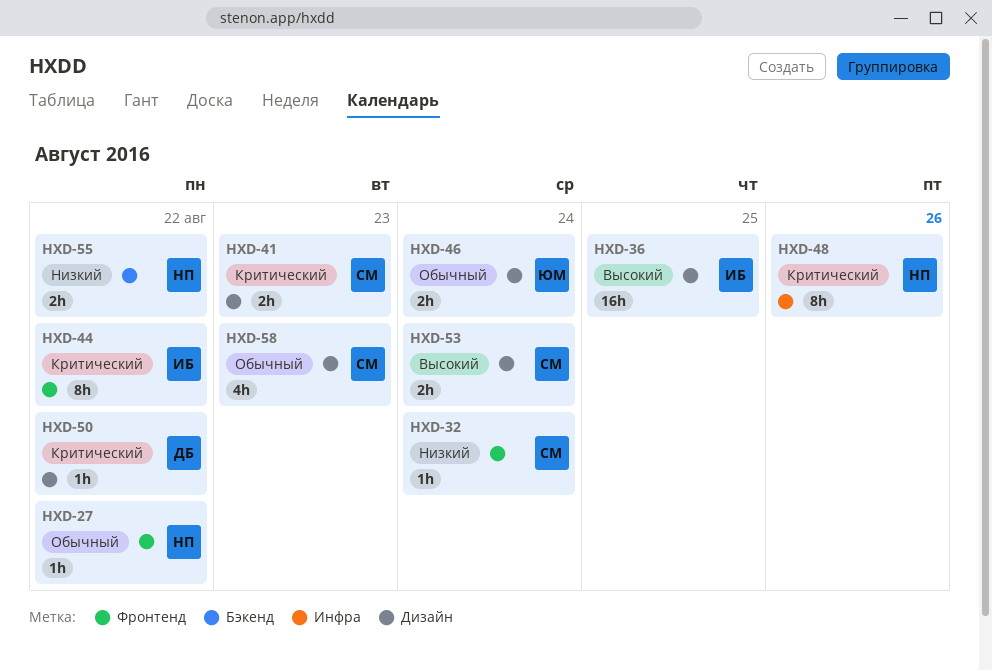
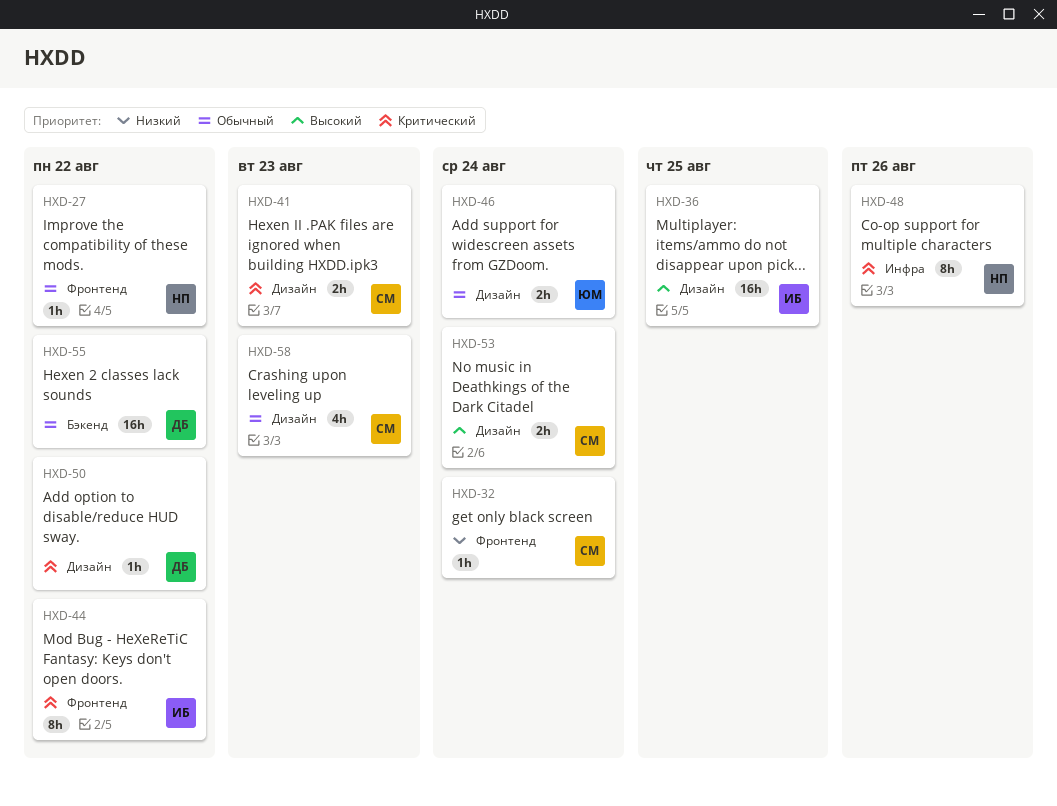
HXD-55, owner: НП -> ДБ
HXD-55, priority: Низкий -> Обычный
HXD-55, estimate: 2h -> 16h

